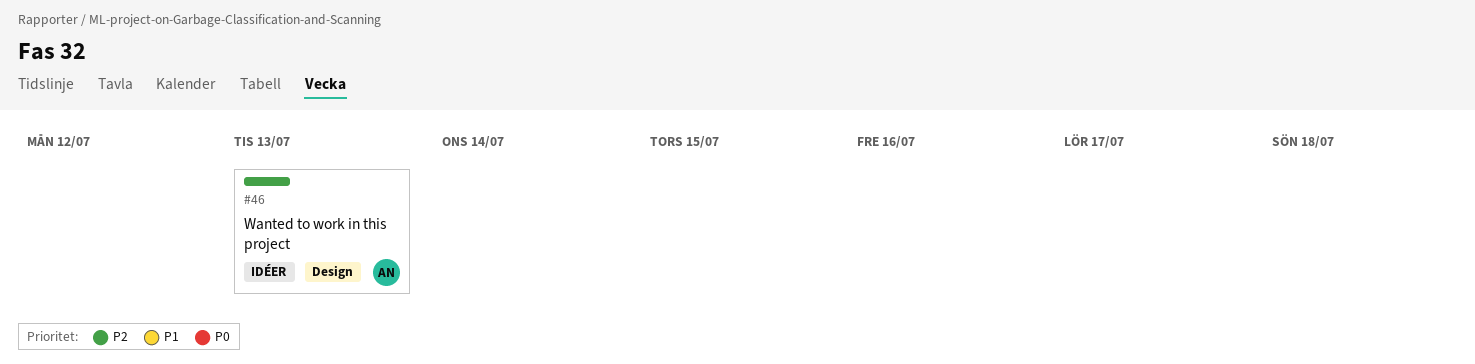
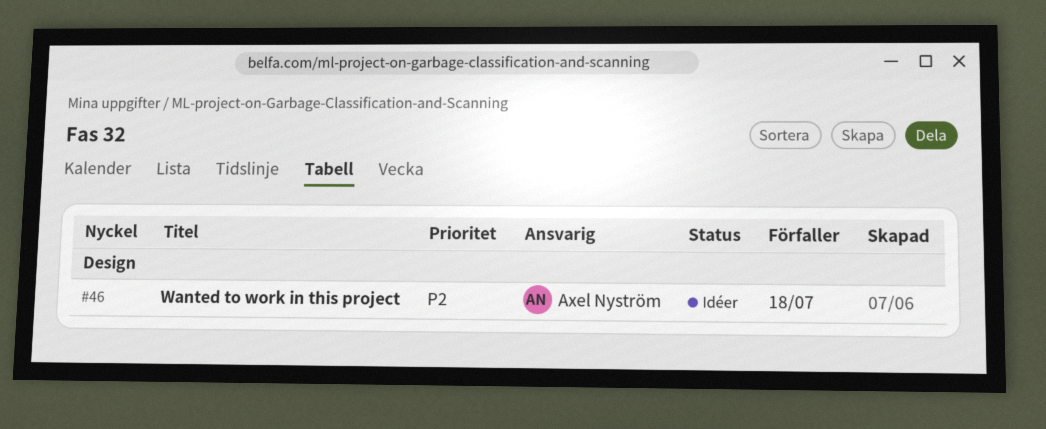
#46, due: Jul 13 -> Jul 18

